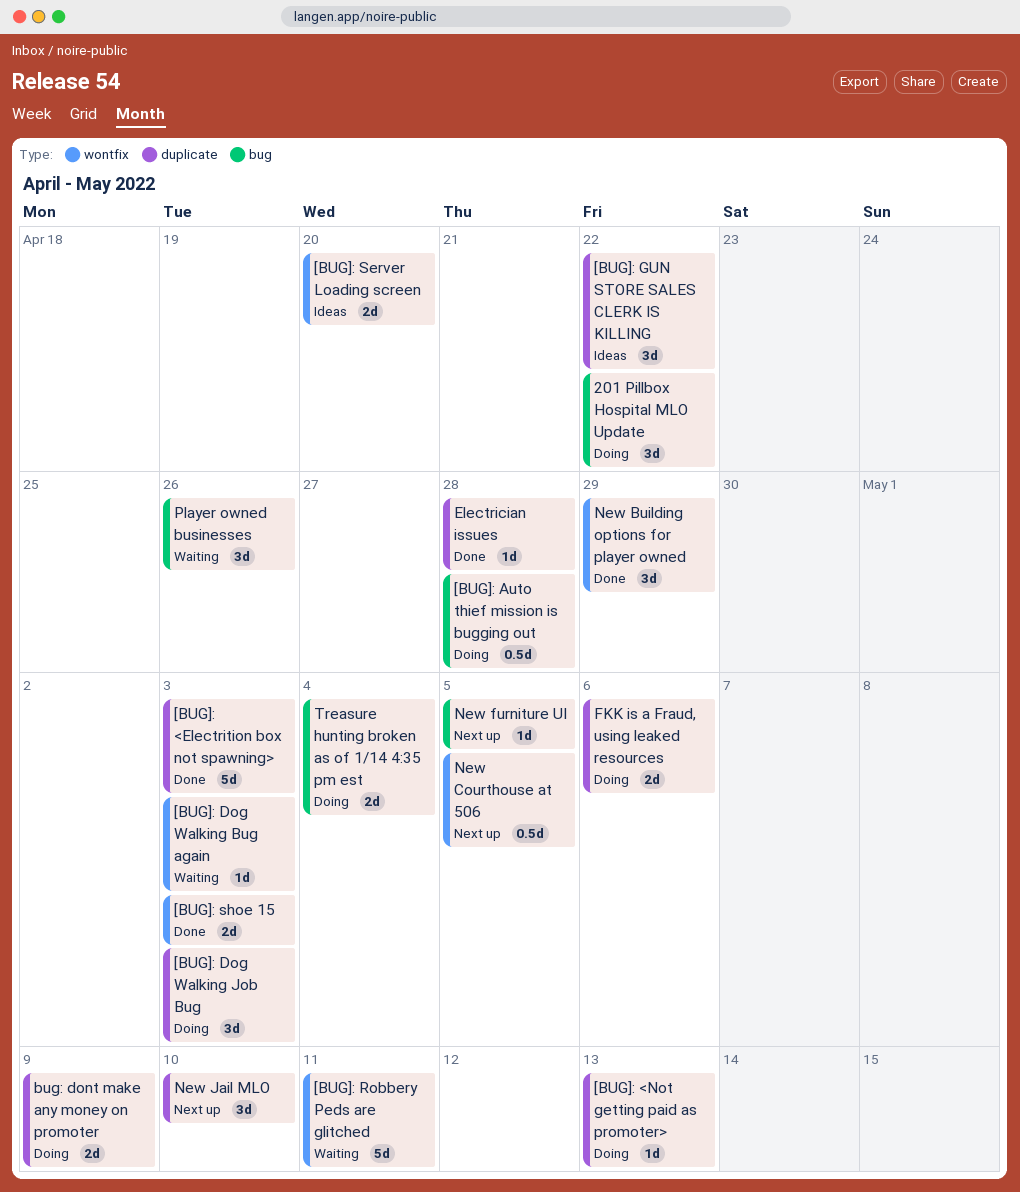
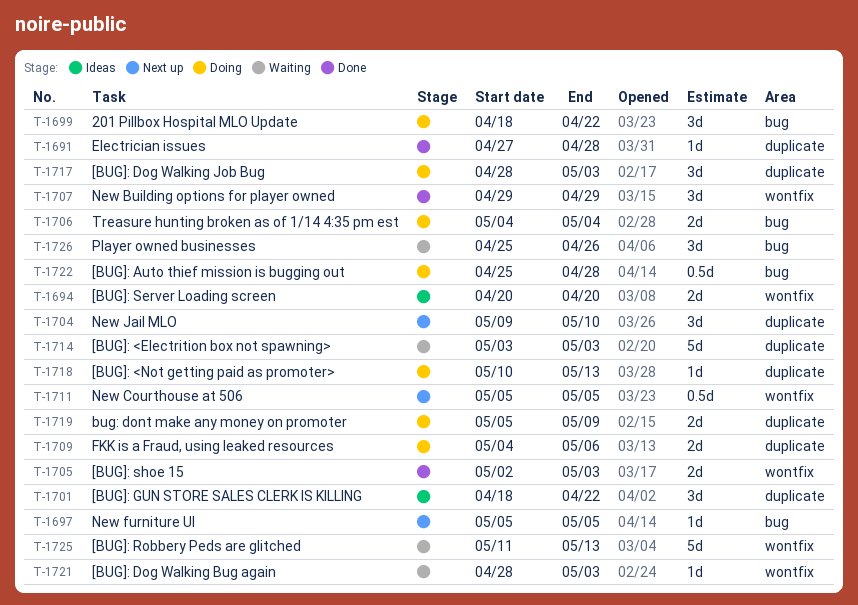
[BUG]: <Electrition box not spawning>, status: Done -> Waiting
[BUG]: Robbery Peds are glitched, due: May 11 -> May 13

